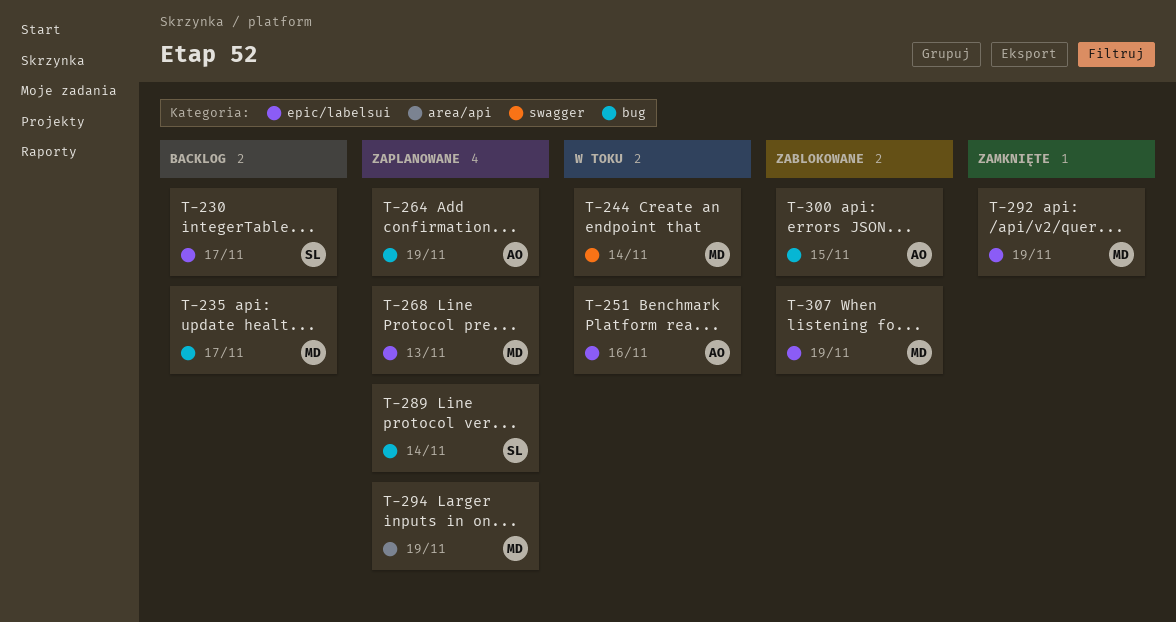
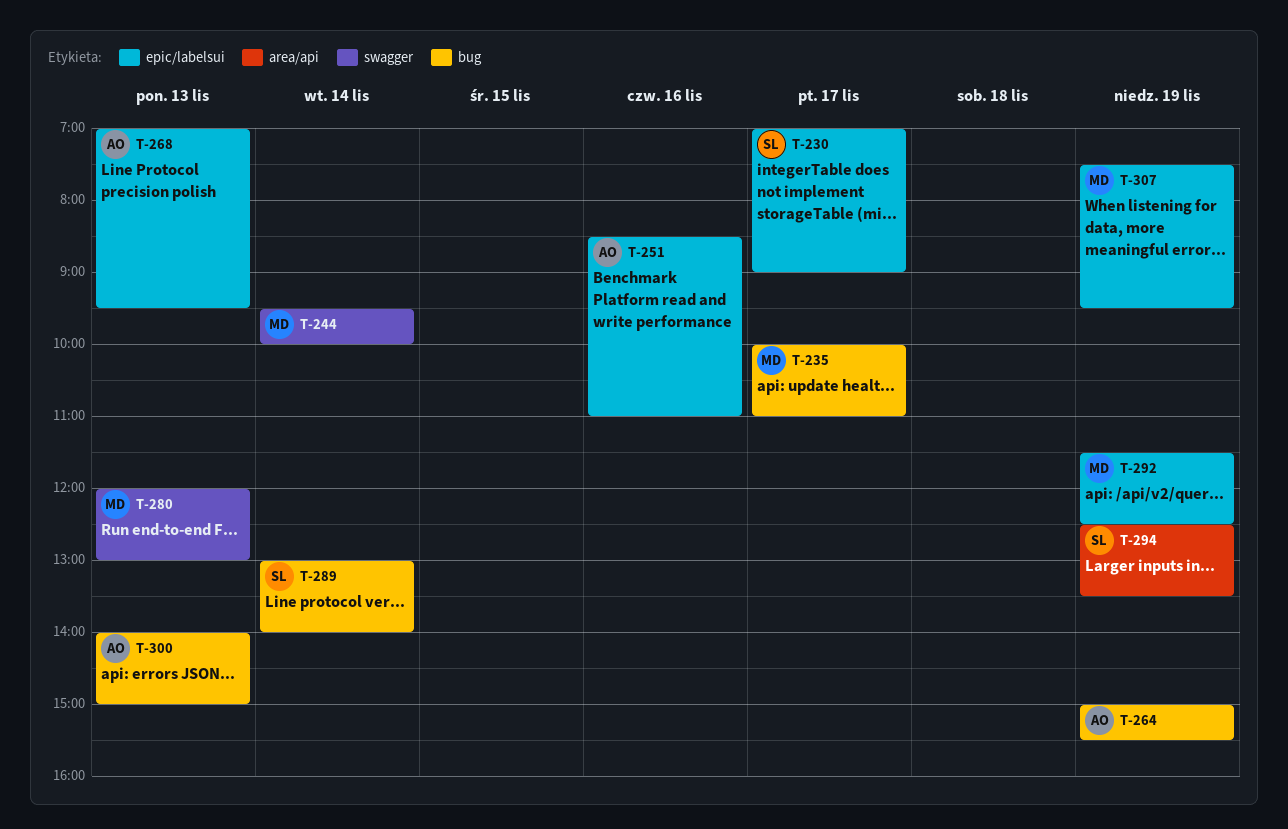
T-268, owner: MD -> AO
T-280: none -> present
T-294, owner: MD -> SL
T-300, day: Nov 15 -> Nov 13

